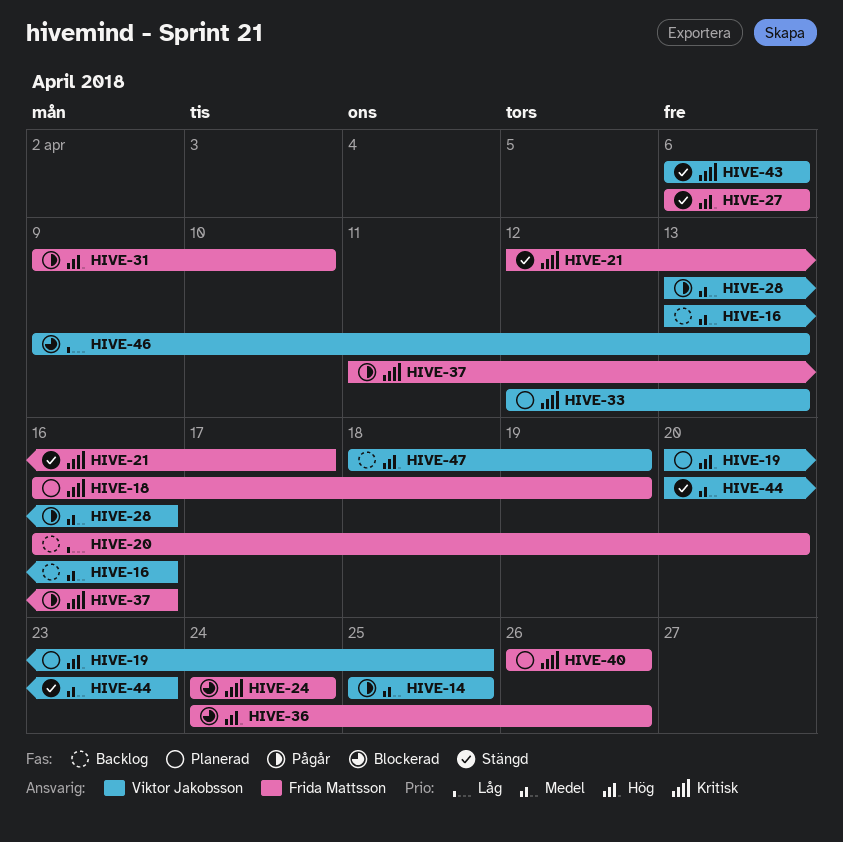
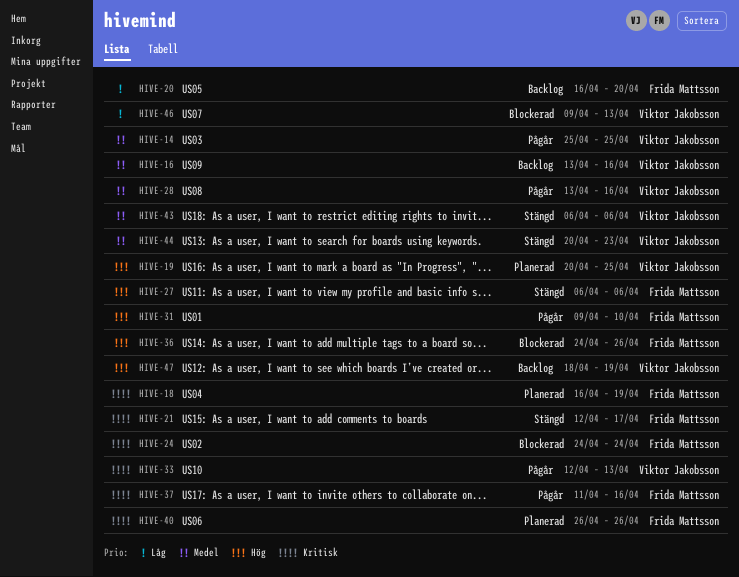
HIVE-33, status: Planerad -> Pågår
HIVE-43, priority: Kritisk -> Medel

